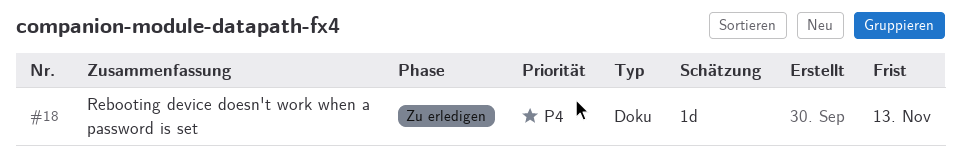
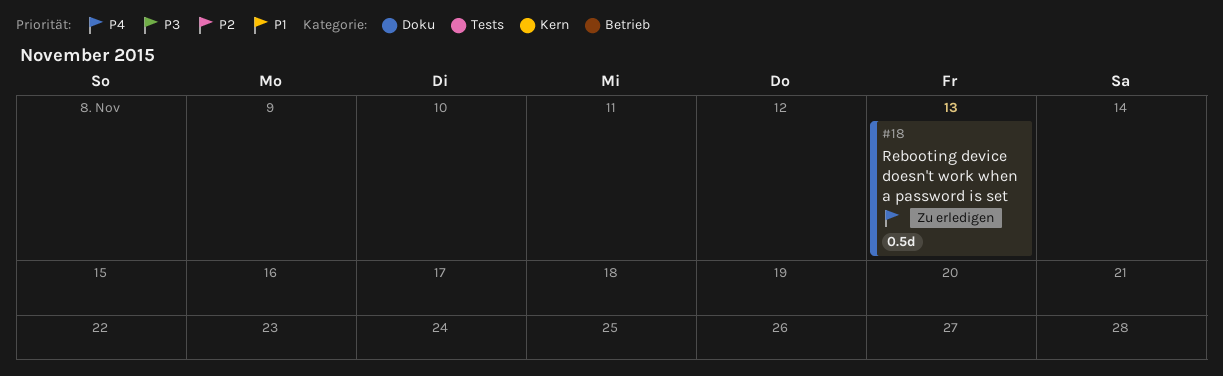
#18, estimate: 1d -> 0.5d

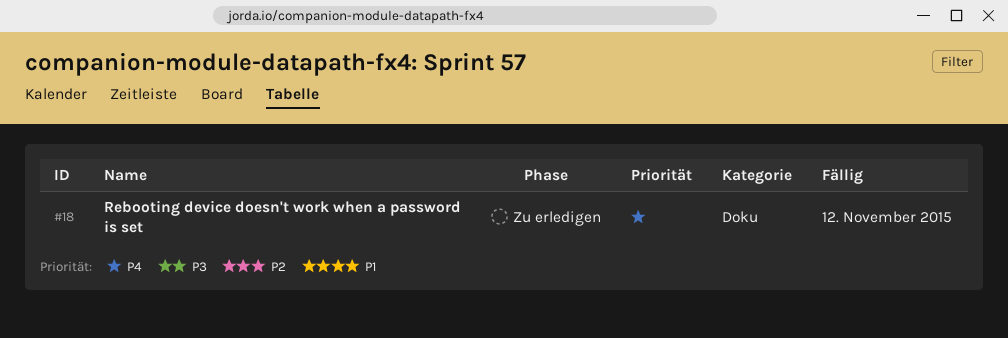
#18, due: Nov 13 -> Nov 12

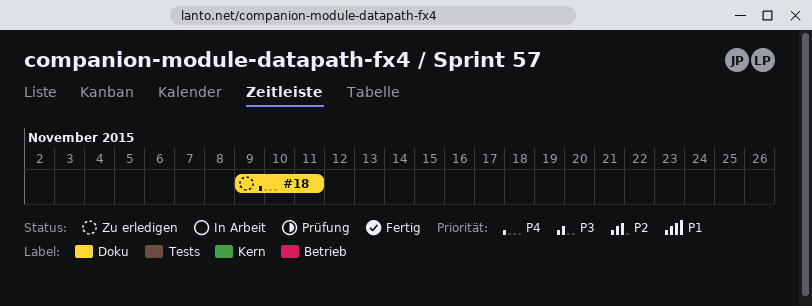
#18, due: Nov 12 -> Nov 11

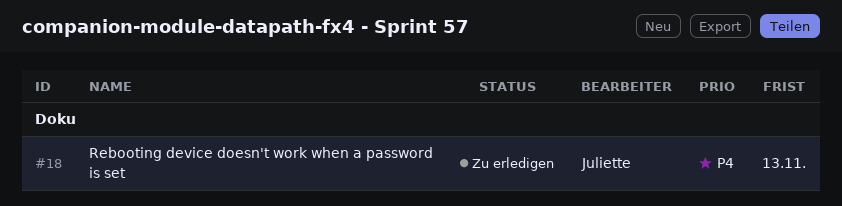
#18, due: Nov 11 -> Nov 13

